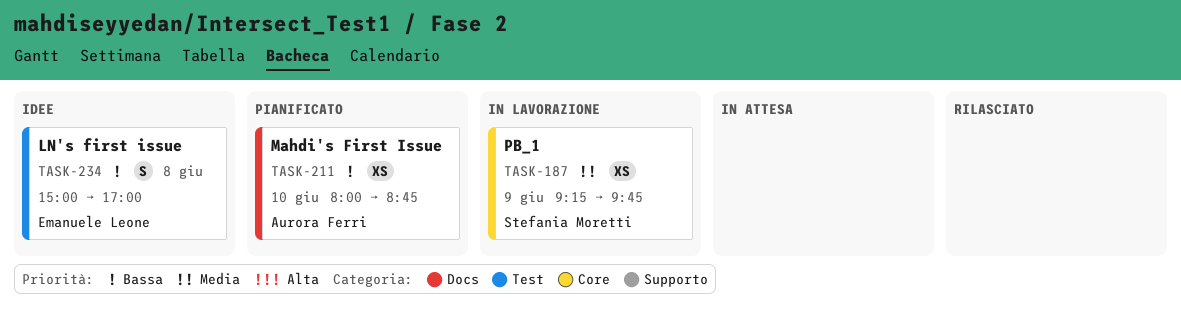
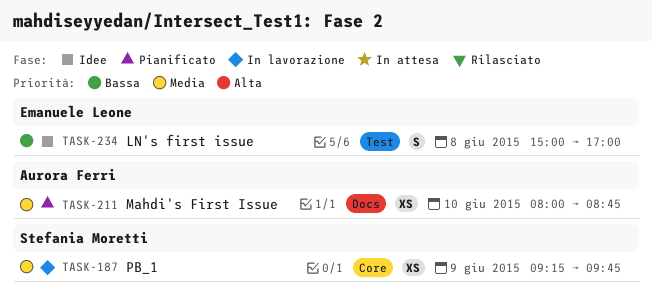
TASK-211, priority: Bassa -> Media

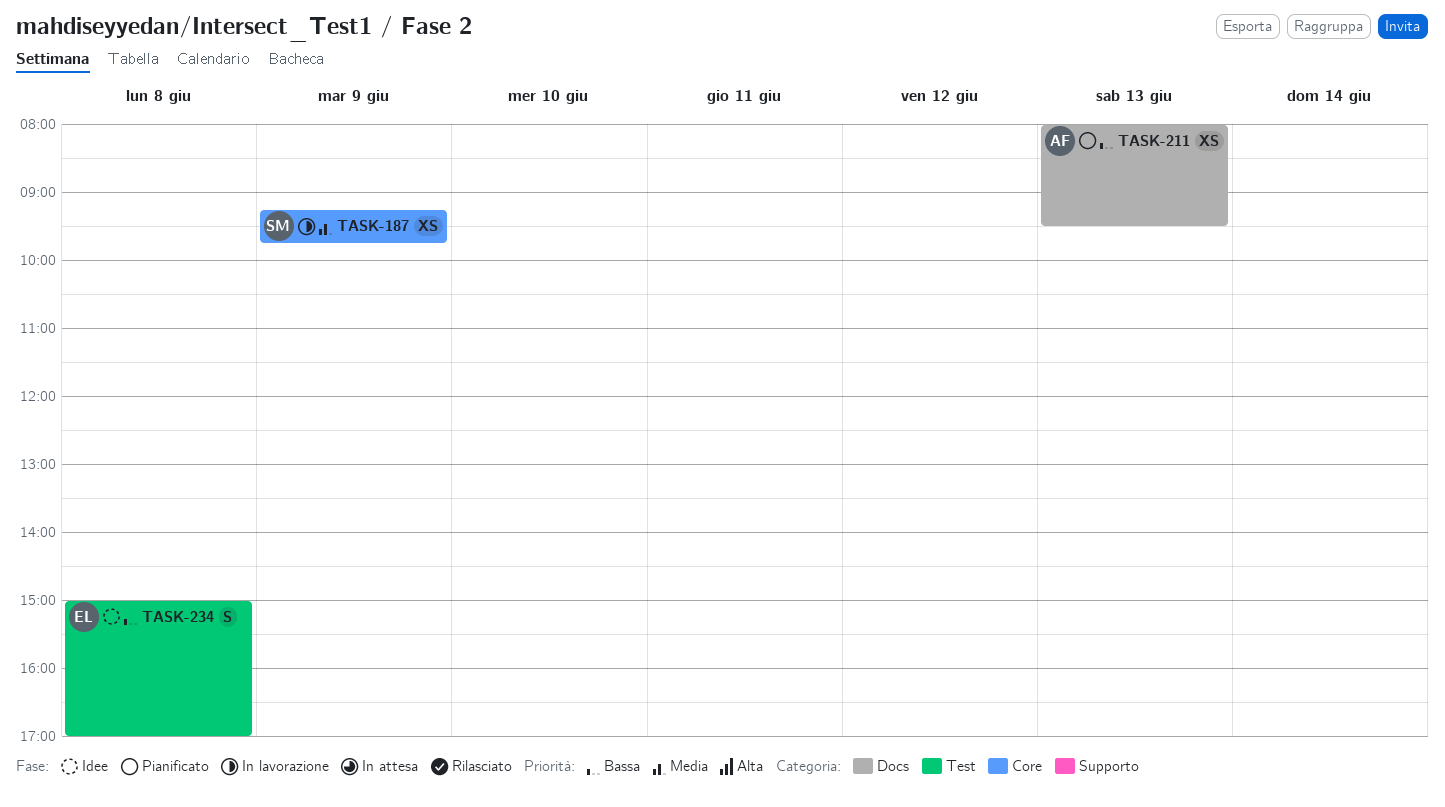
TASK-211, priority: Media -> Bassa
TASK-211, day: Jun 10 -> Jun 13
TASK-211, ends: 08:45 -> 09:30

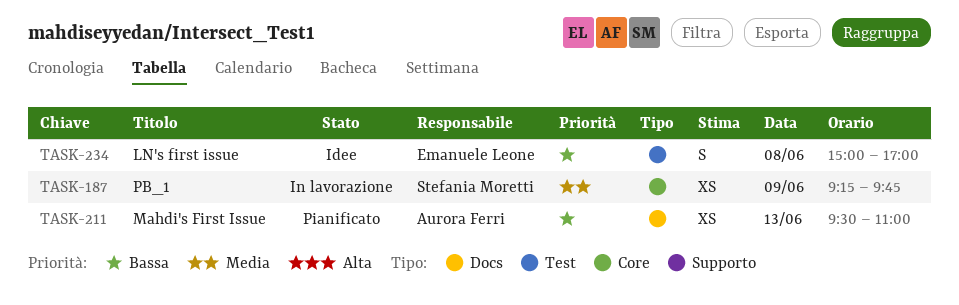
TASK-211, begins: 08:00 -> 09:30
TASK-211, ends: 09:30 -> 11:00

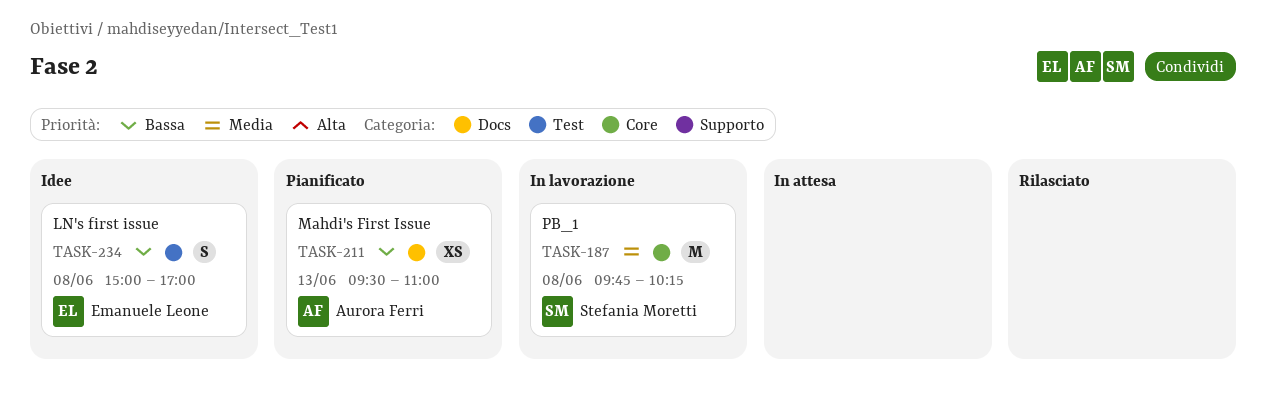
TASK-187, estimate: XS -> M
TASK-187, day: Jun 9 -> Jun 8
TASK-187, begins: 09:15 -> 09:45
TASK-187, ends: 09:45 -> 10:15

